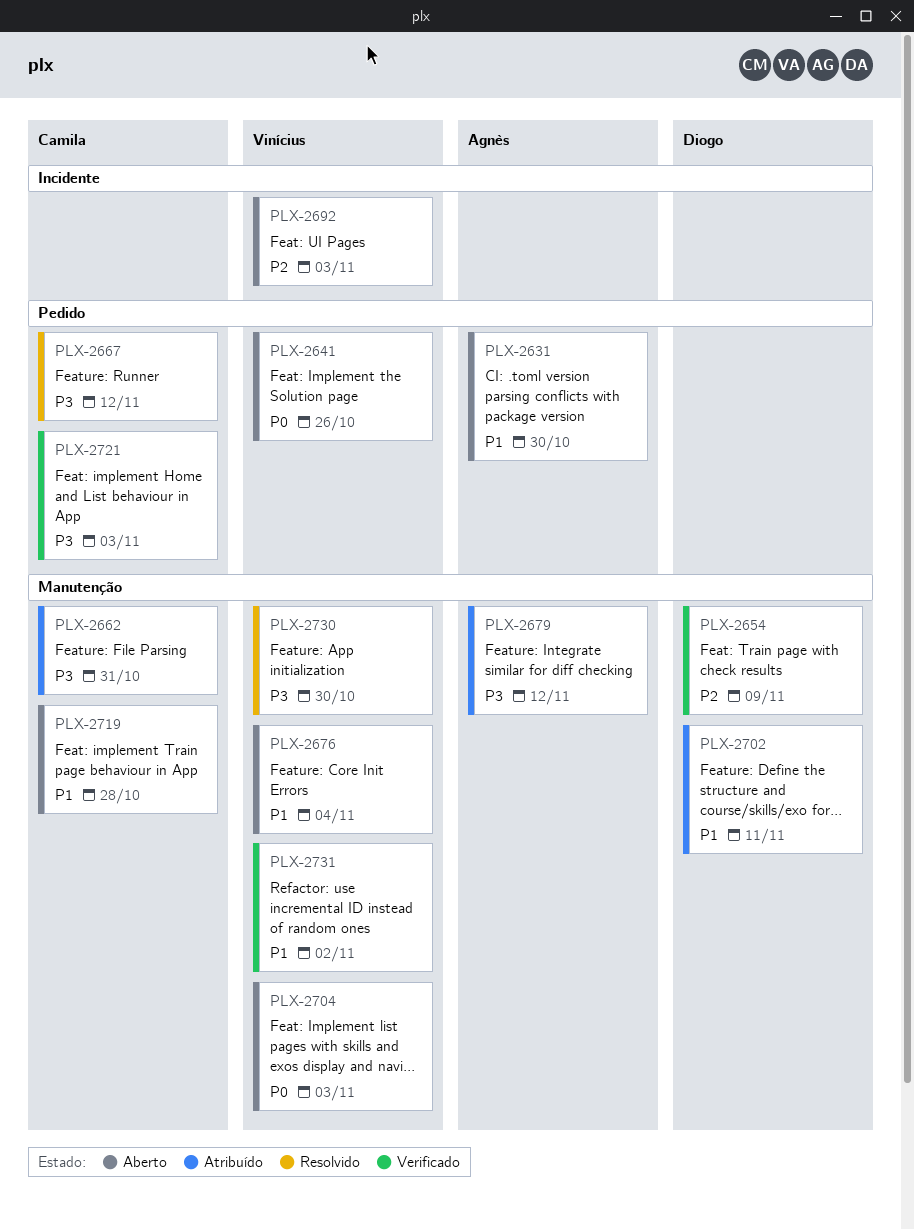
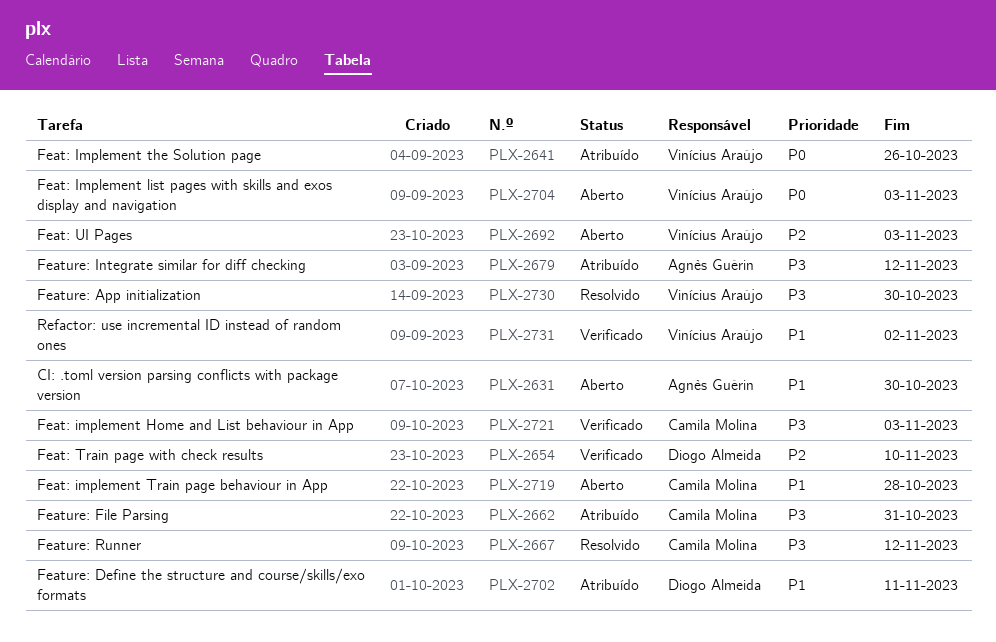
PLX-2641, status: Aberto -> Atribuído
PLX-2654, due: Nov 9 -> Nov 10
PLX-2676: present -> none

